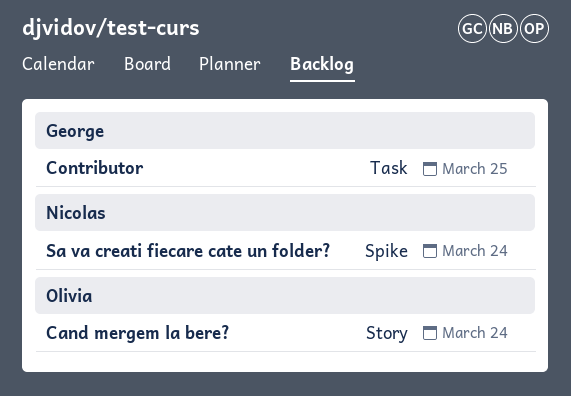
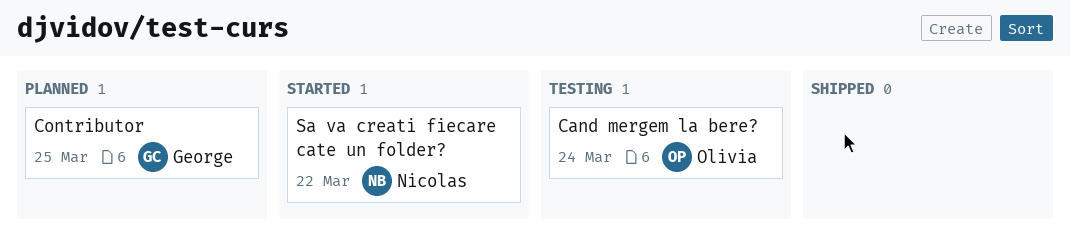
Sa va creati fiecare cate un folder?, due: Mar 24 -> Mar 22

